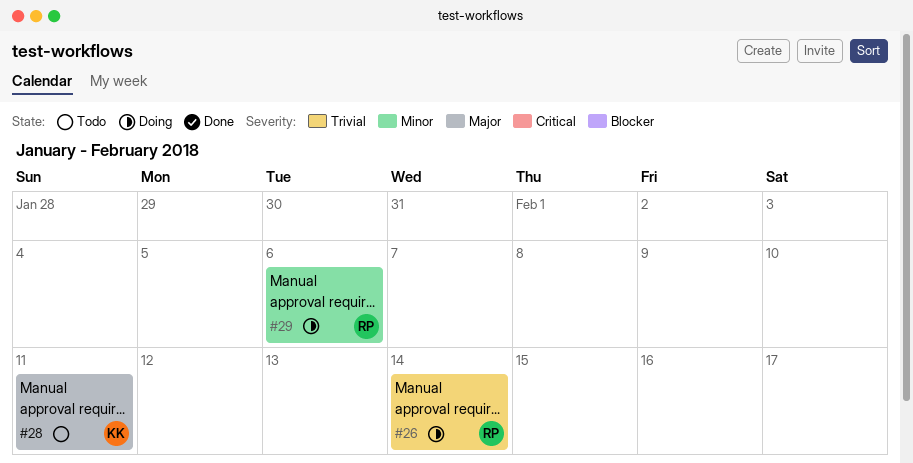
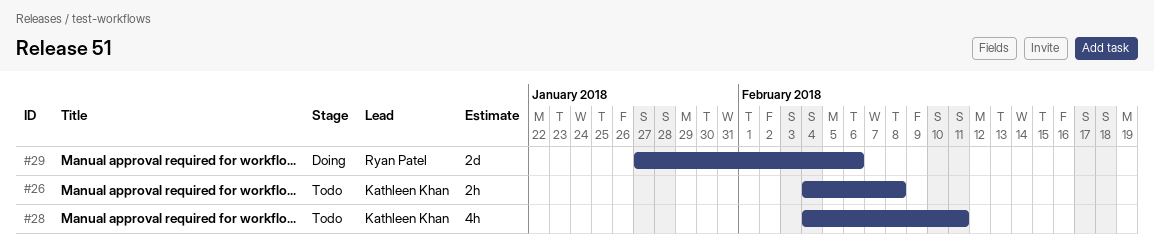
#26, status: Doing -> Todo
#26, owner: Ryan Patel -> Kathleen Khan
#26, due: Feb 14 -> Feb 8

